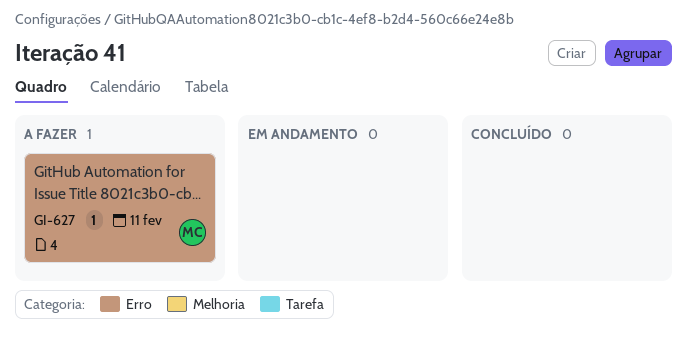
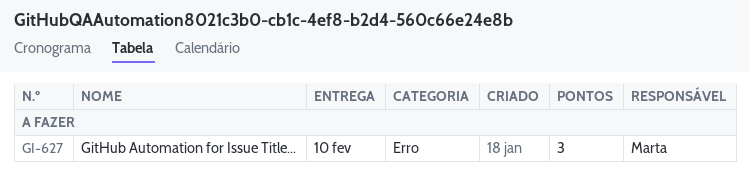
GI-627, estimate: 1 -> 3
GI-627, due: Feb 11 -> Feb 10

